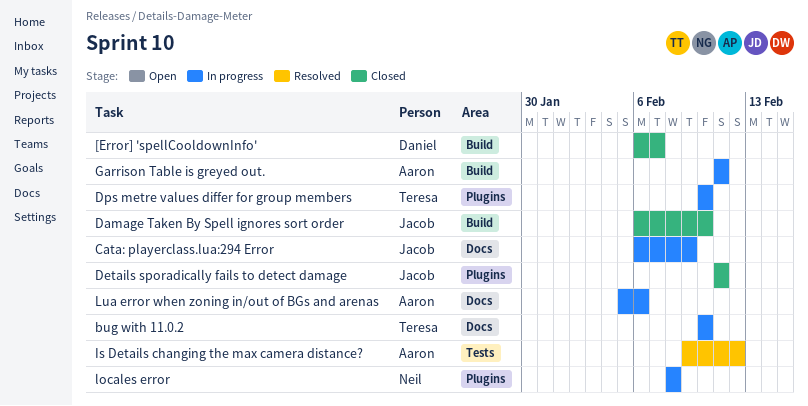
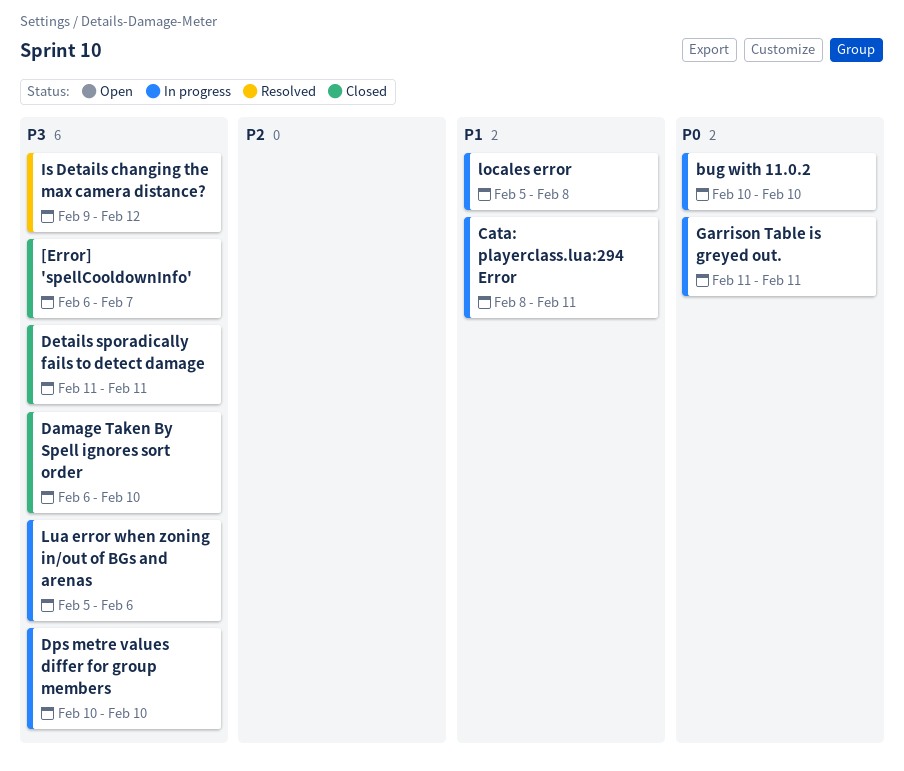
Cata: playerclass.lua:294 Error, start: Feb 6 -> Feb 8
Cata: playerclass.lua:294 Error, due: Feb 9 -> Feb 11
locales error, start: Feb 8 -> Feb 5

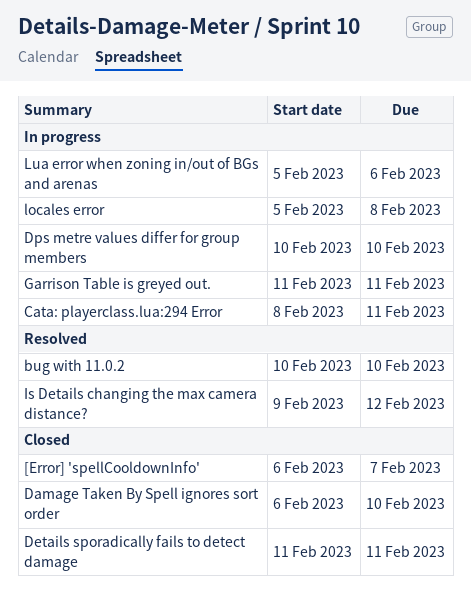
bug with 11.0.2, status: In progress -> Resolved

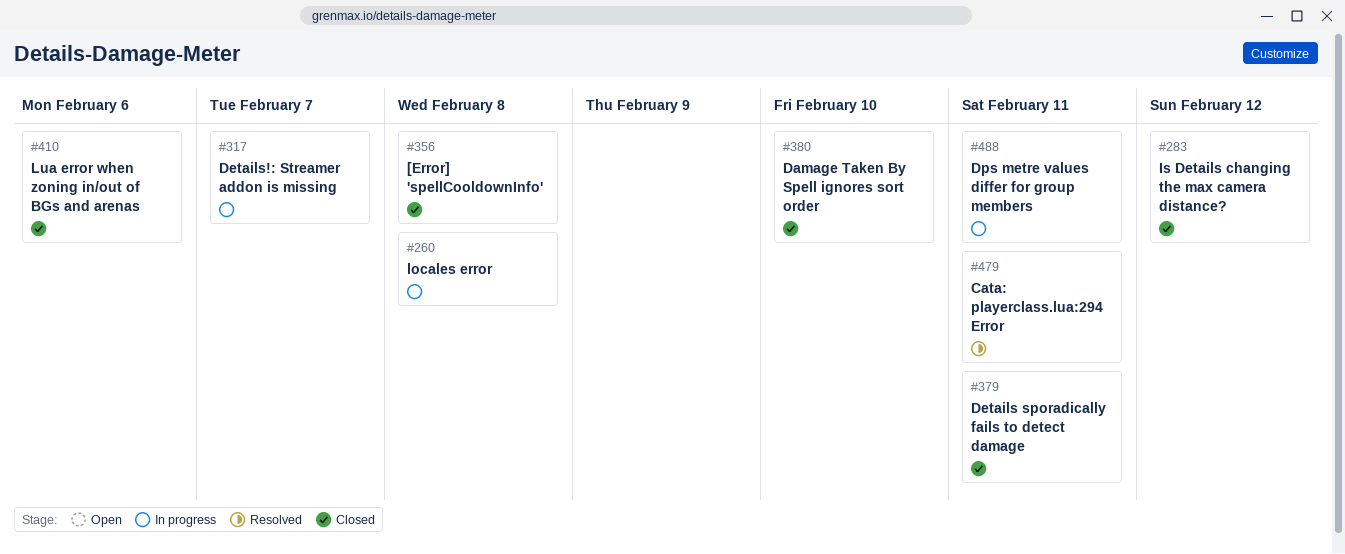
[Error] 'spellCooldownInfo', due: Feb 7 -> Feb 8
bug with 11.0.2: present -> none
Cata: playerclass.lua:294 Error, status: In progress -> Resolved
Details!: Streamer addon is missing: none -> present
Dps metre values differ for group members, due: Feb 10 -> Feb 11
Garrison Table is greyed out.: present -> none
Is Details changing the max camera distance?, status: Resolved -> Closed
Lua error when zoning in/out of BGs and arenas, status: In progress -> Closed

